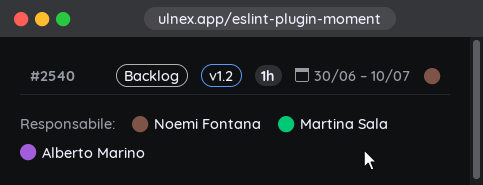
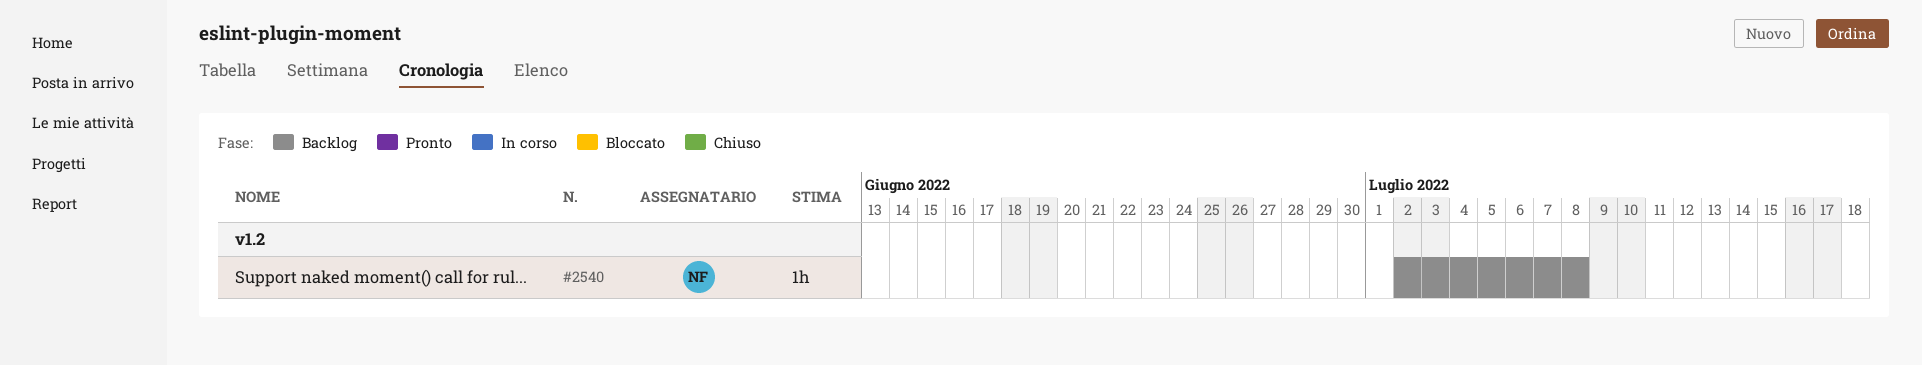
#2540, start: Jun 30 -> Jul 2
#2540, due: Jul 10 -> Jul 8

